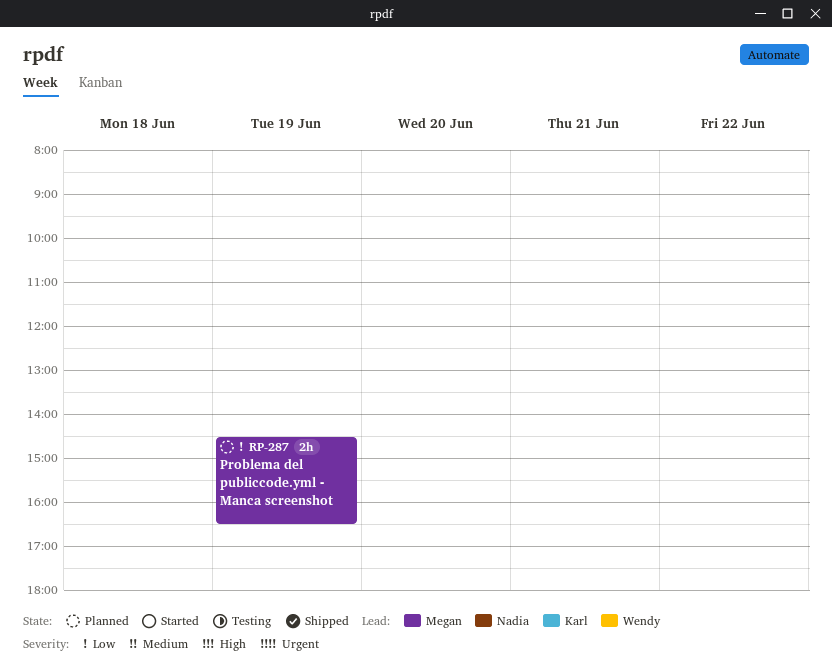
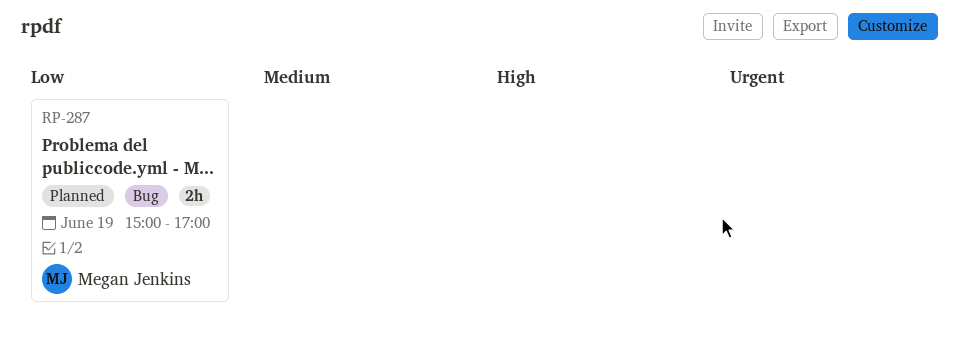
RP-287, begins: 14:30 -> 15:00
RP-287, ends: 16:30 -> 17:00

